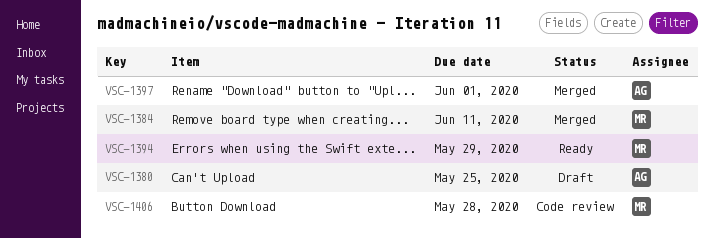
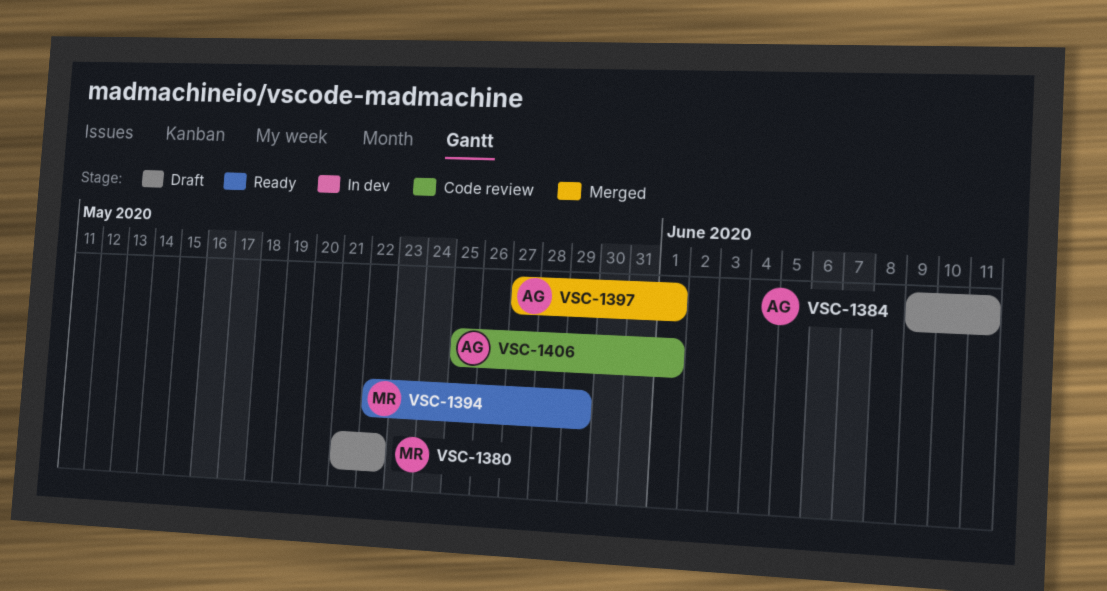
VSC-1380, owner: AG -> MR
VSC-1380, due: May 25 -> May 22
VSC-1384, status: Merged -> Draft
VSC-1384, owner: MR -> AG
VSC-1406, owner: MR -> AG
VSC-1406, due: May 28 -> Jun 1

